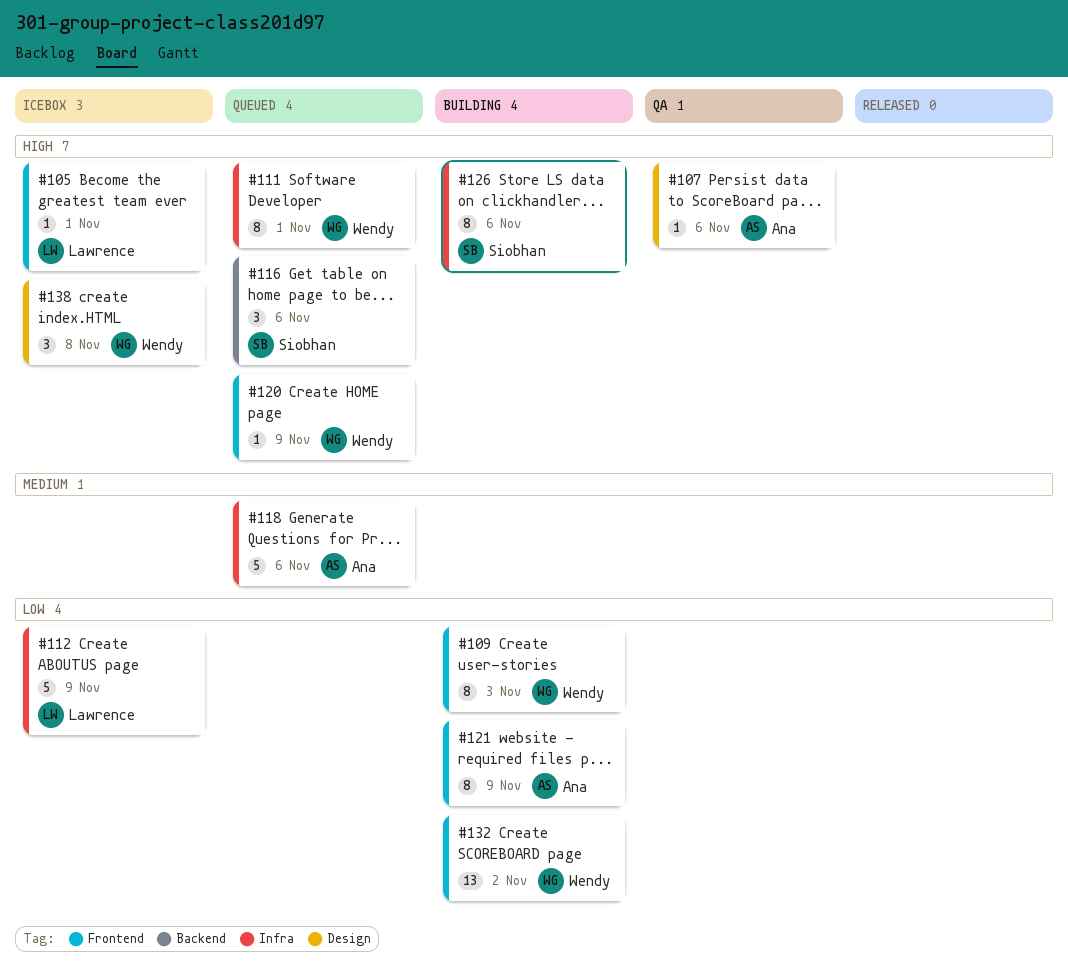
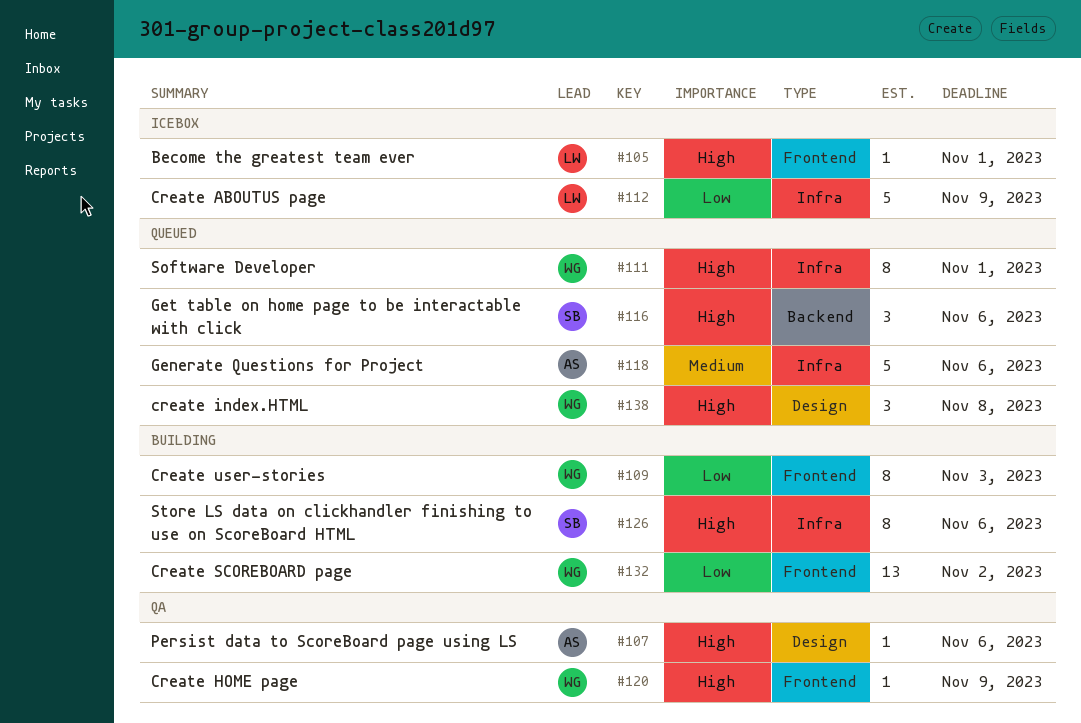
#120, status: Queued -> QA
#121: present -> none
#138, status: Icebox -> Queued

